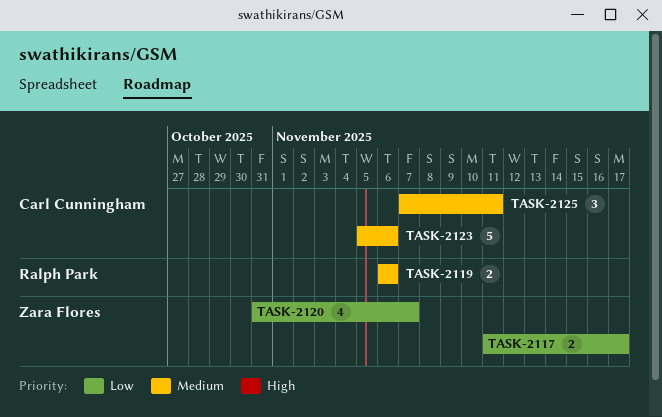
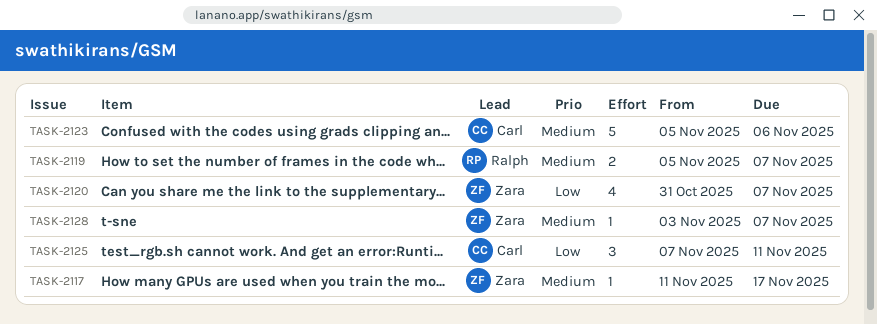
TASK-2117, priority: Low -> Medium
TASK-2117, estimate: 2 -> 1
TASK-2119, start: Nov 6 -> Nov 5
TASK-2119, due: Nov 6 -> Nov 7
TASK-2125, priority: Medium -> Low
TASK-2128: none -> present

